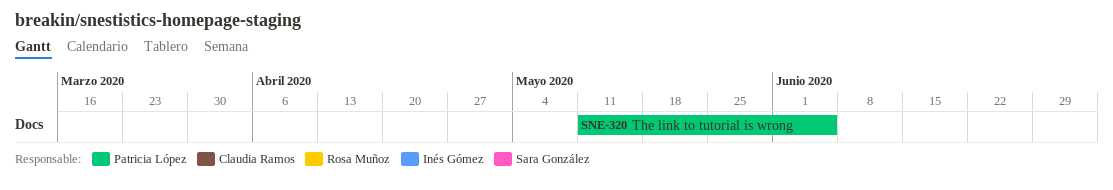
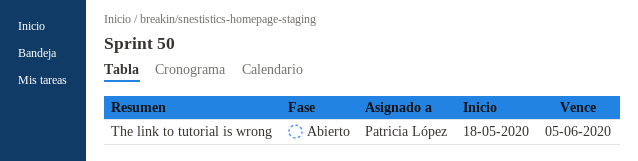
The link to tutorial is wrong, start: May 11 -> May 18

